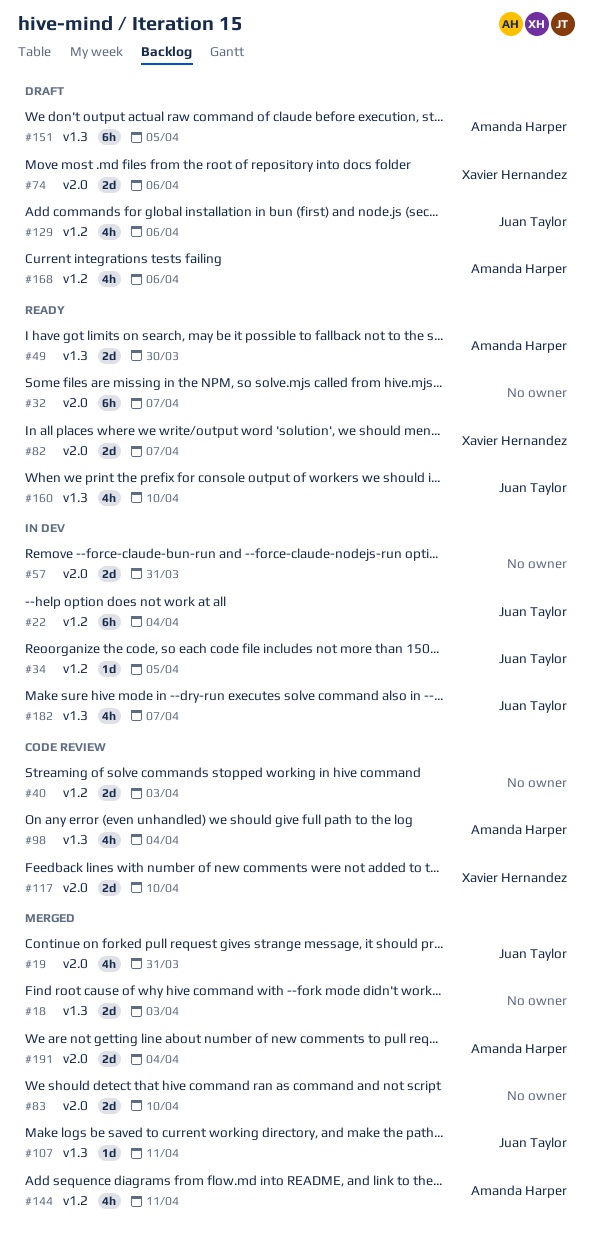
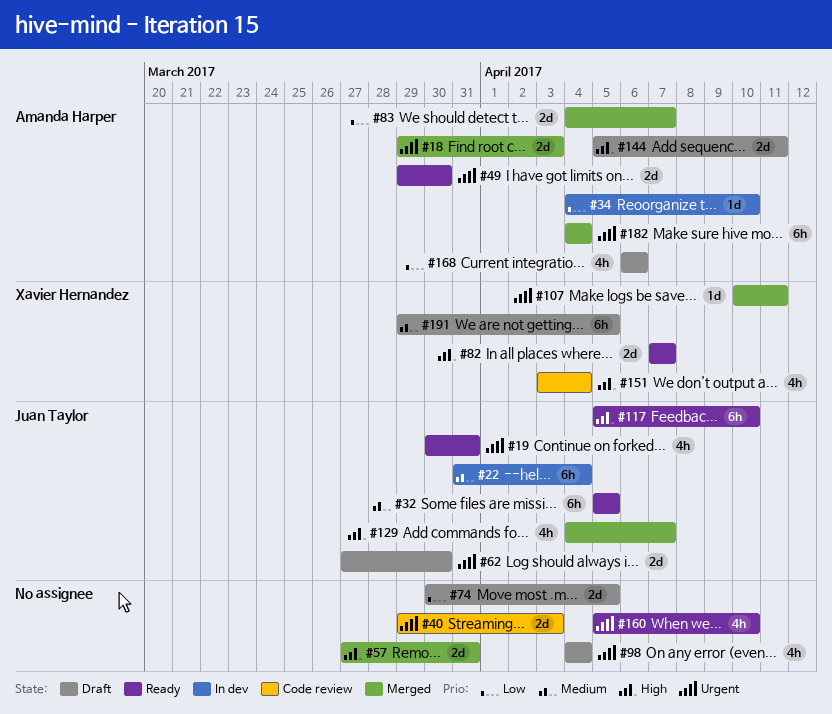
#18, owner: none -> Amanda Harper
#19, status: Merged -> Ready
#32, owner: none -> Juan Taylor
#32, due: Apr 7 -> Apr 5
#34, owner: Juan Taylor -> Amanda Harper
#34, due: Apr 5 -> Apr 10
#57, status: In dev -> Merged
#62: none -> present
#74, owner: Xavier Hernandez -> none
#74, due: Apr 6 -> Apr 5
#83, owner: none -> Amanda Harper
#83, due: Apr 10 -> Apr 7
#98, status: Code review -> Draft
#98, owner: Amanda Harper -> none
#107, owner: Juan Taylor -> Xavier Hernandez
#117, status: Code review -> Ready
#117, owner: Xavier Hernandez -> Juan Taylor
#117, estimate: 2d -> 6h
#129, status: Draft -> Merged
#129, due: Apr 6 -> Apr 7
#144, status: Merged -> Draft
#144, estimate: 4h -> 2d
#151, status: Draft -> Code review
#151, owner: Amanda Harper -> Xavier Hernandez
#151, estimate: 6h -> 4h
#151, due: Apr 5 -> Apr 4
#160, owner: Juan Taylor -> none
#182, status: In dev -> Merged
#182, owner: Juan Taylor -> Amanda Harper
#182, estimate: 4h -> 6h
#182, due: Apr 7 -> Apr 4
#191, status: Merged -> Draft
#191, owner: Amanda Harper -> Xavier Hernandez
#191, estimate: 2d -> 6h
#191, due: Apr 4 -> Apr 5

